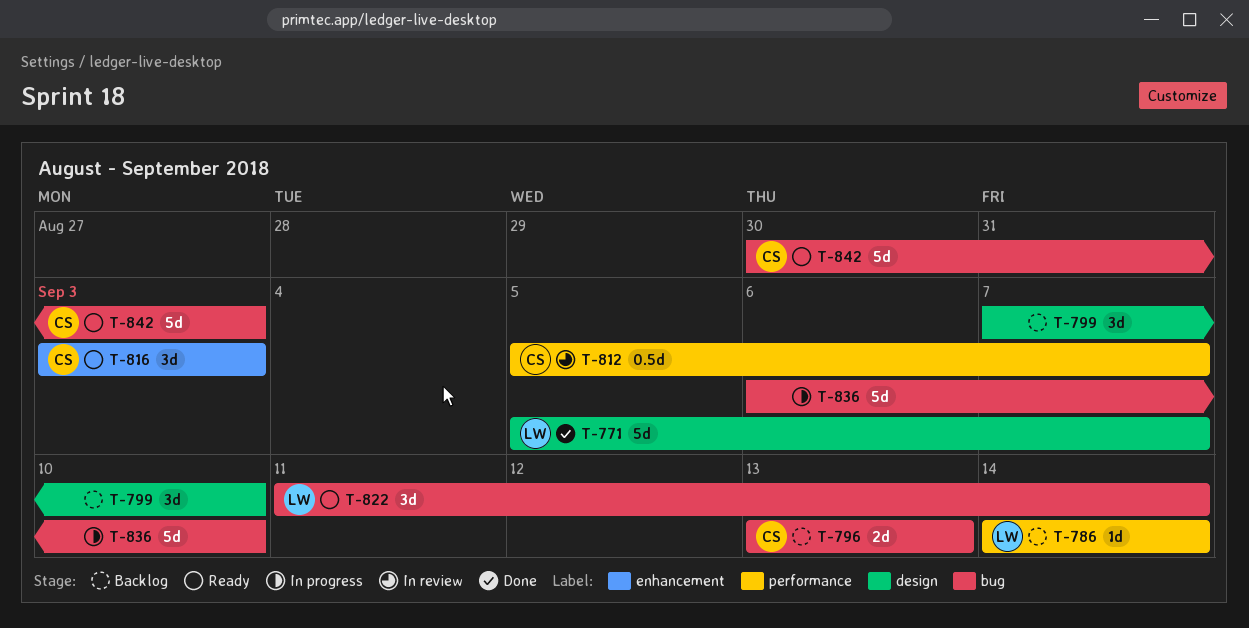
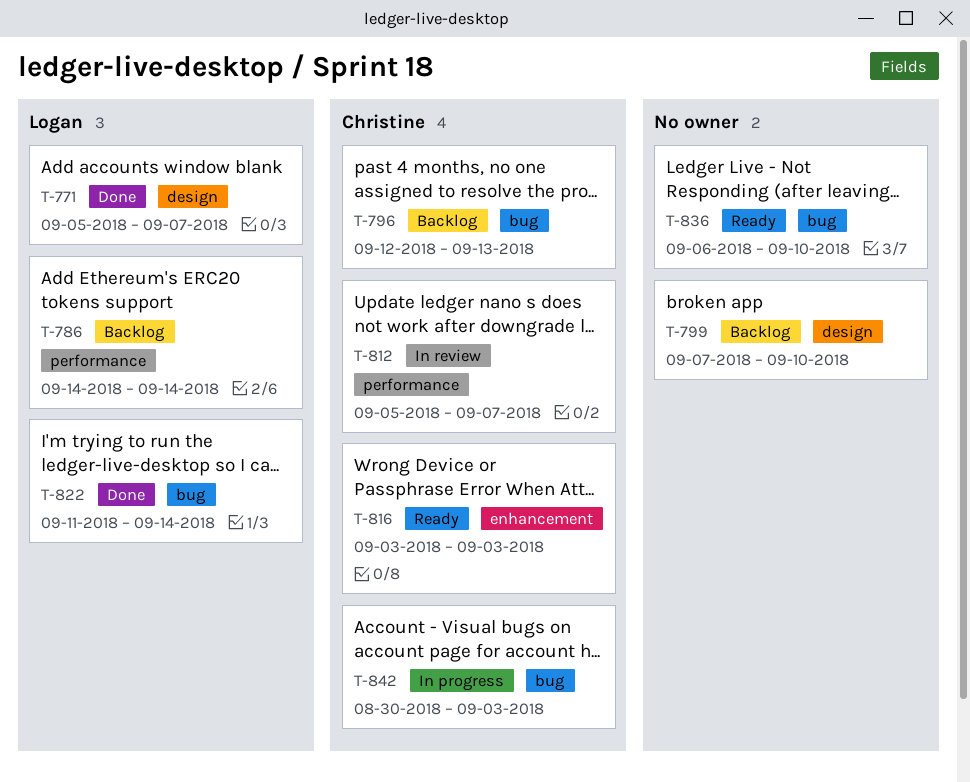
T-796, start: Sep 13 -> Sep 12
T-822, status: Ready -> Done
T-836, status: In progress -> Ready
T-842, status: Ready -> In progress

